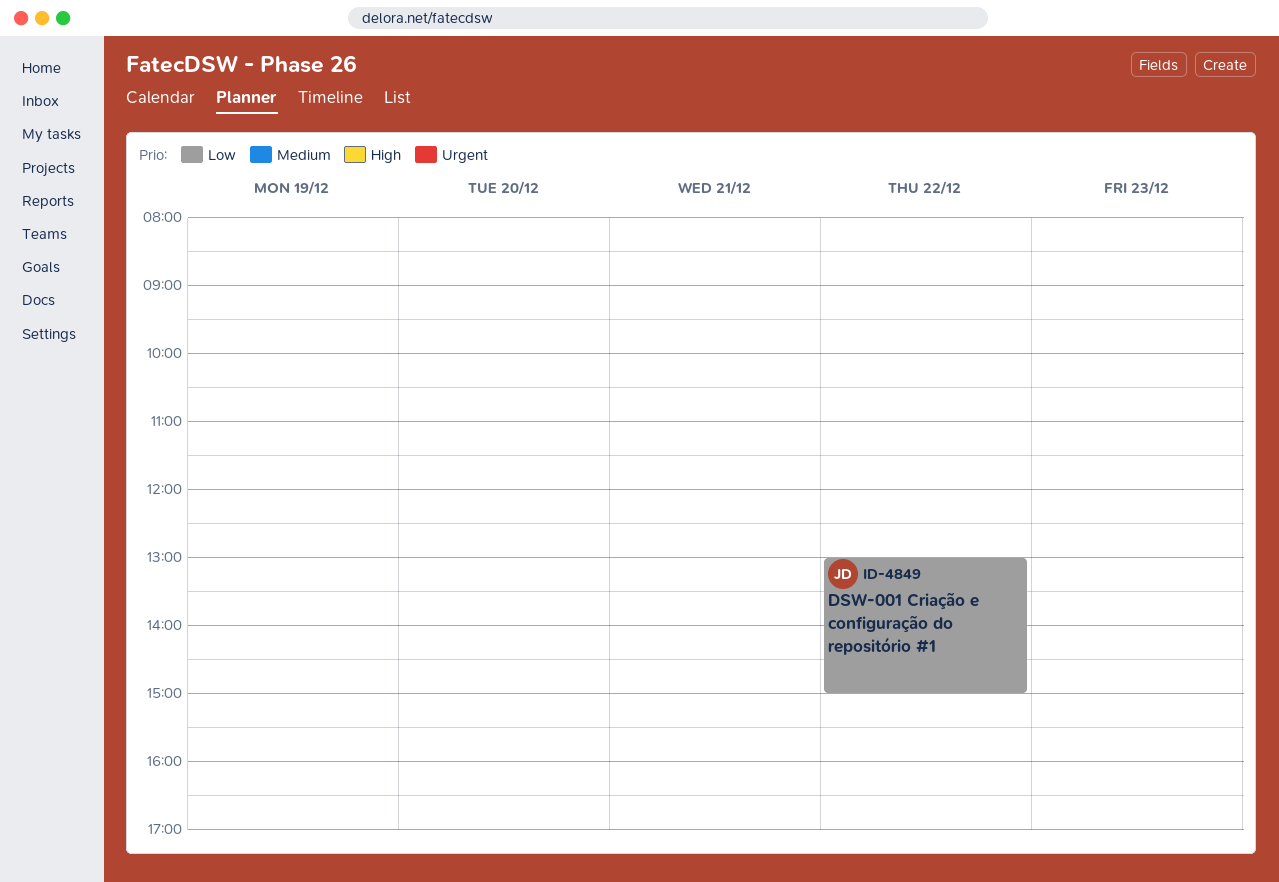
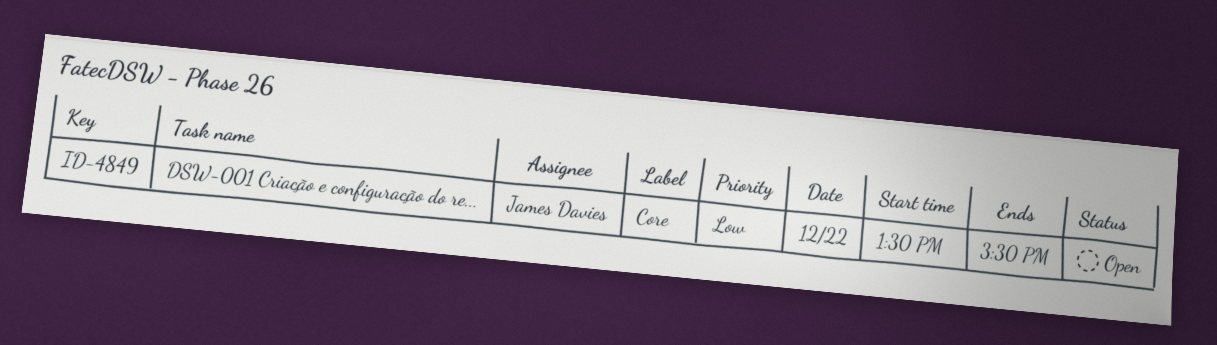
ID-4849, begins: 13:00 -> 13:30
ID-4849, ends: 15:00 -> 15:30

